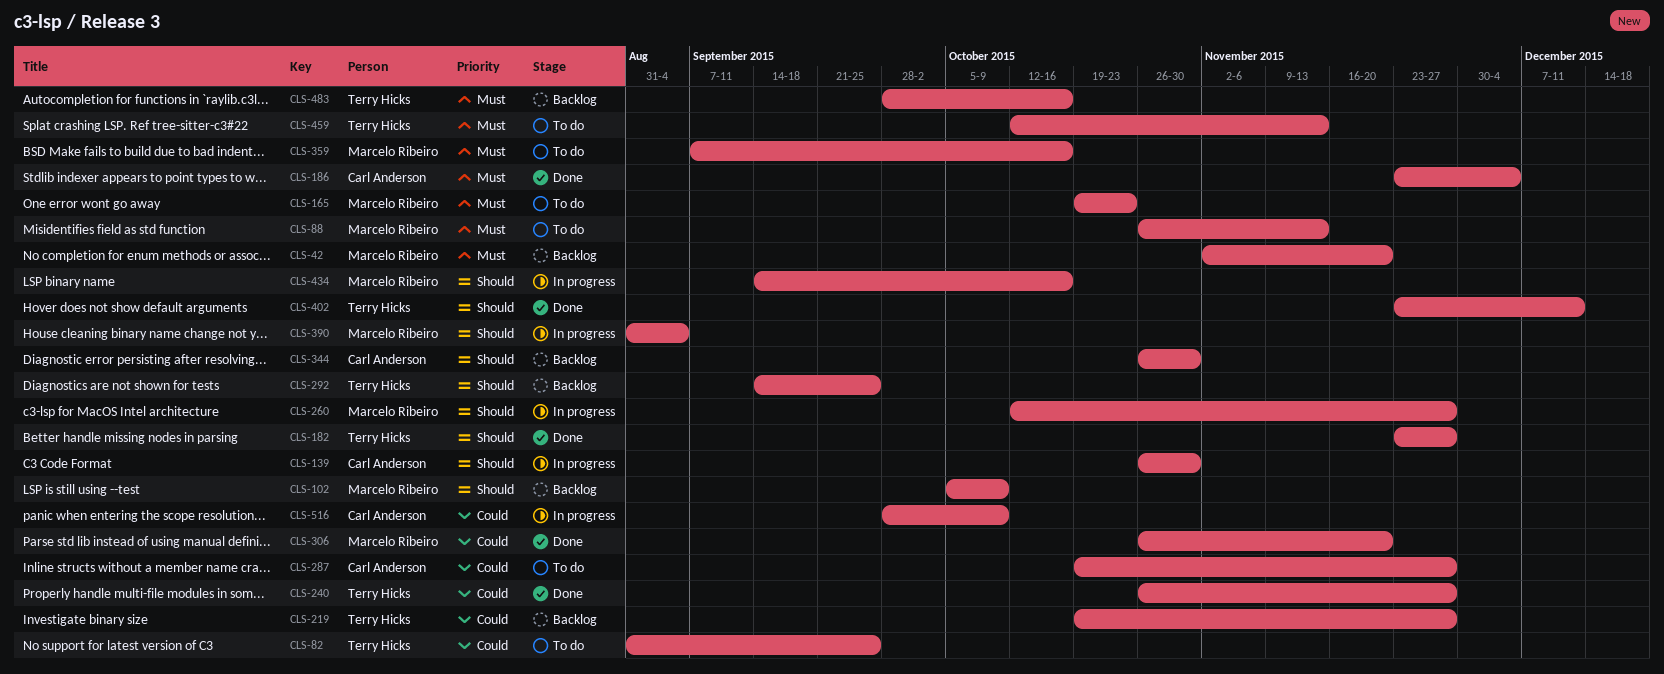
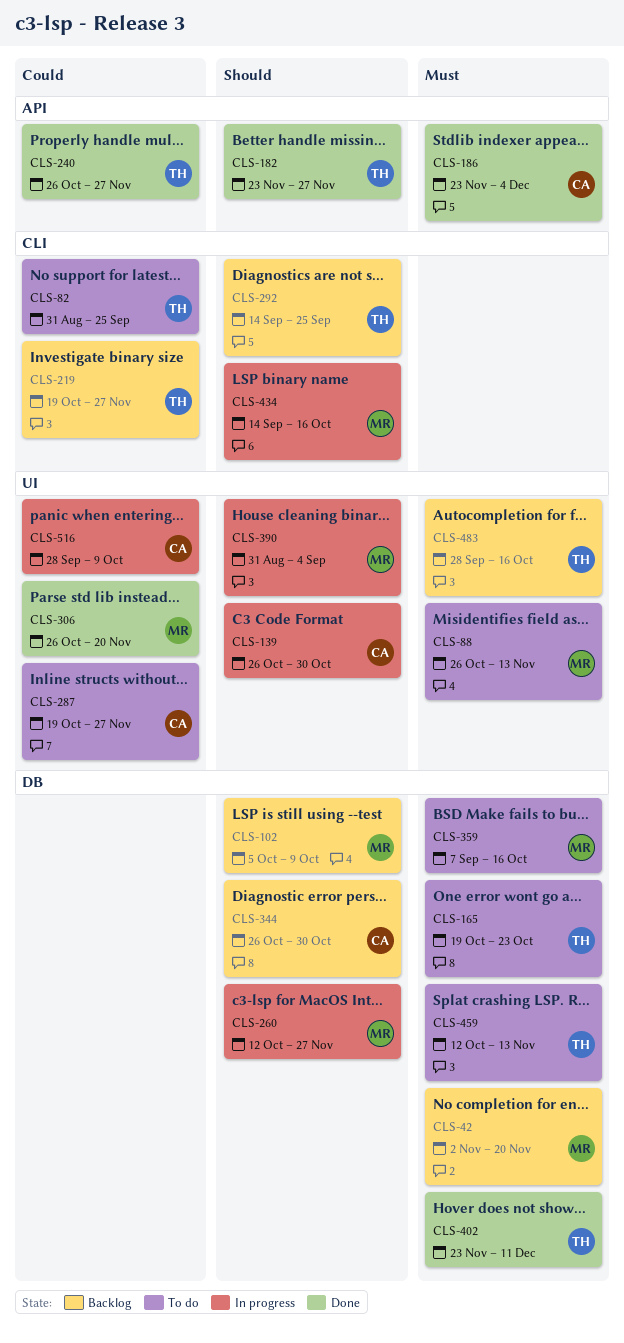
CLS-165, owner: Marcelo Ribeiro -> Terry Hicks
CLS-402, priority: Should -> Must

